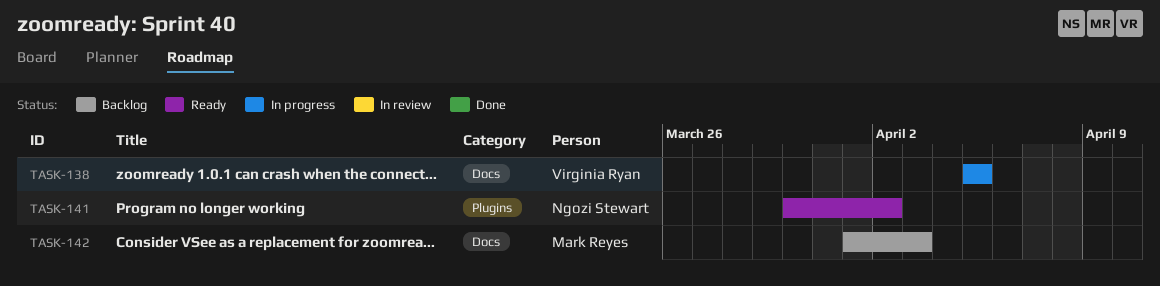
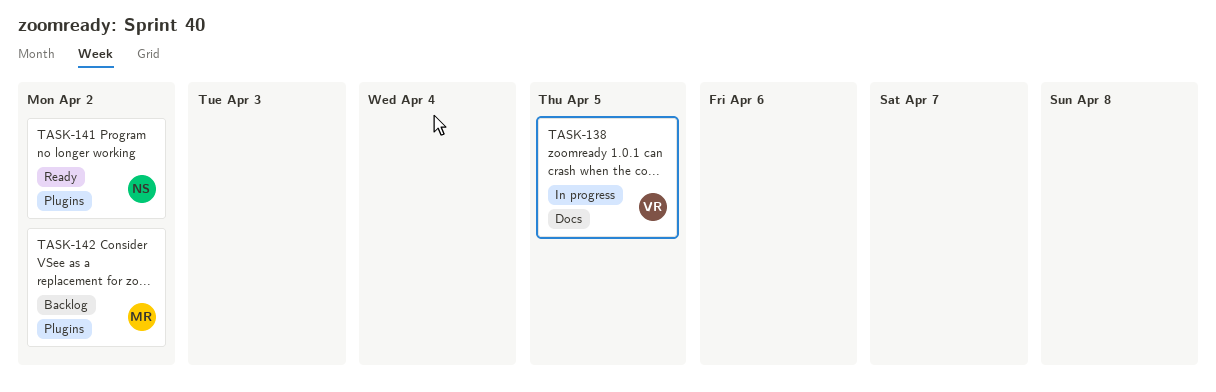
TASK-142, label: Docs -> Plugins
TASK-142, due: Apr 3 -> Apr 2

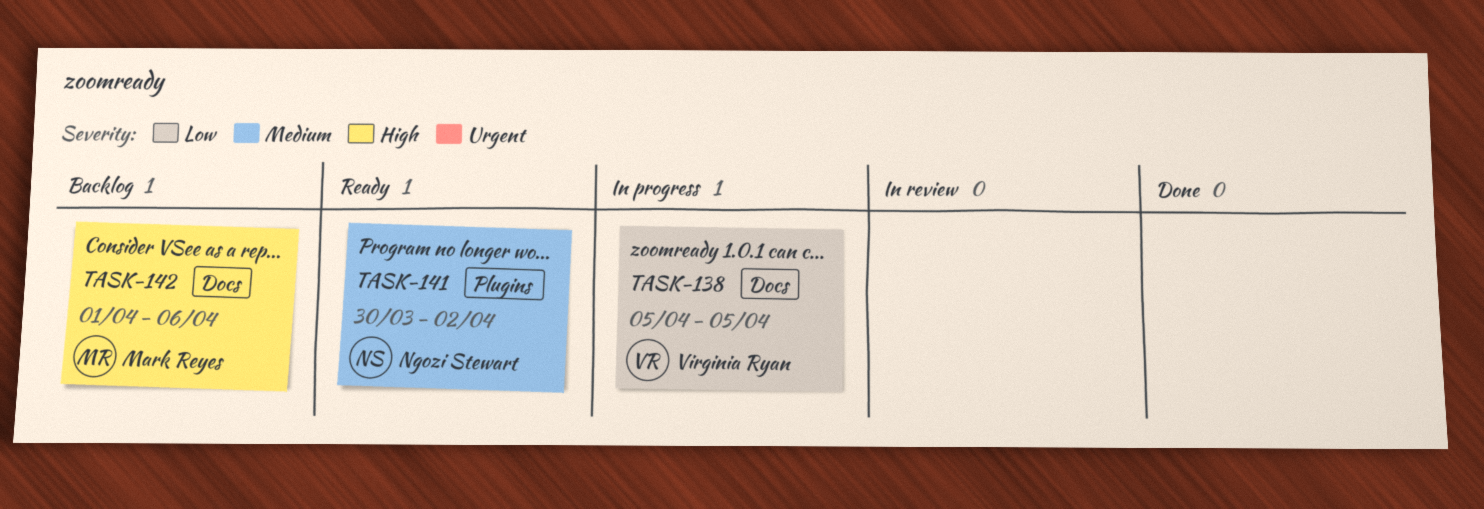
TASK-142, label: Plugins -> Docs
TASK-142, due: Apr 2 -> Apr 6

